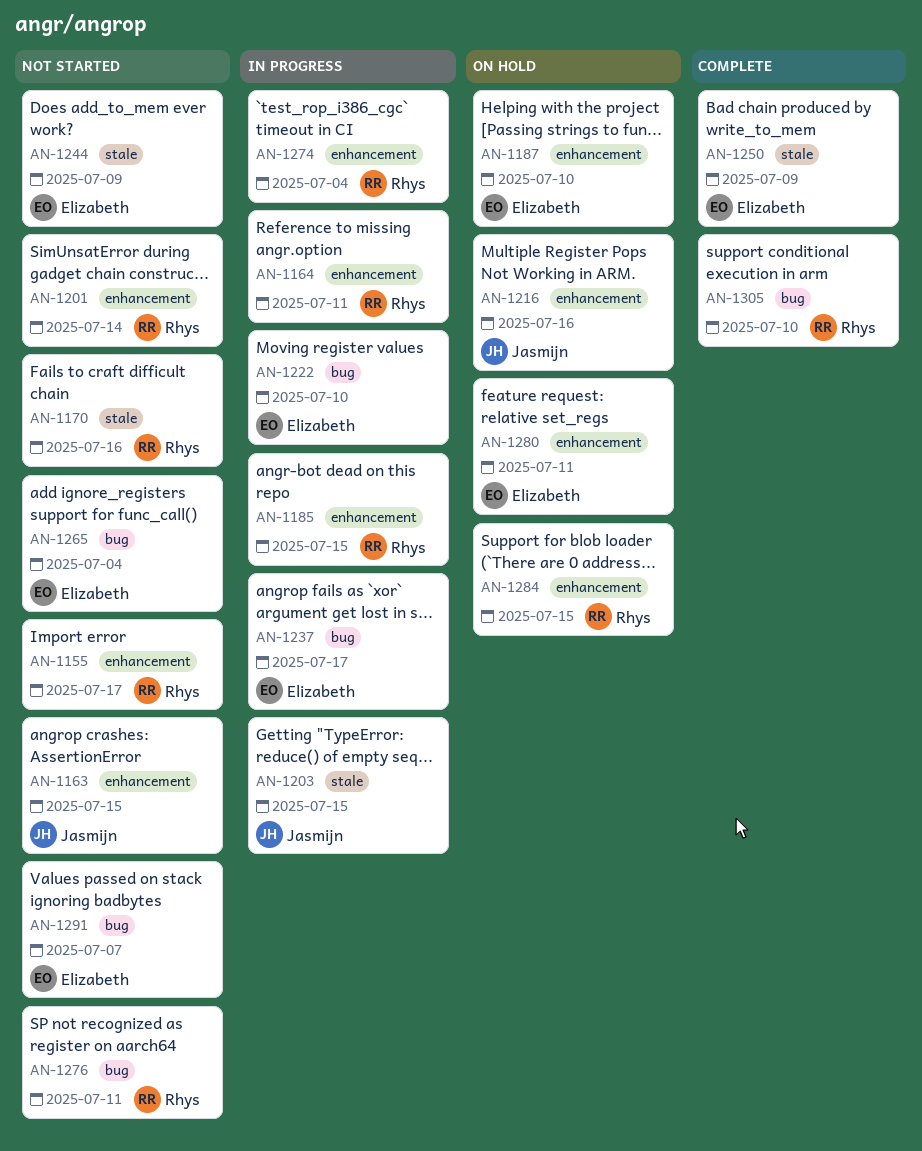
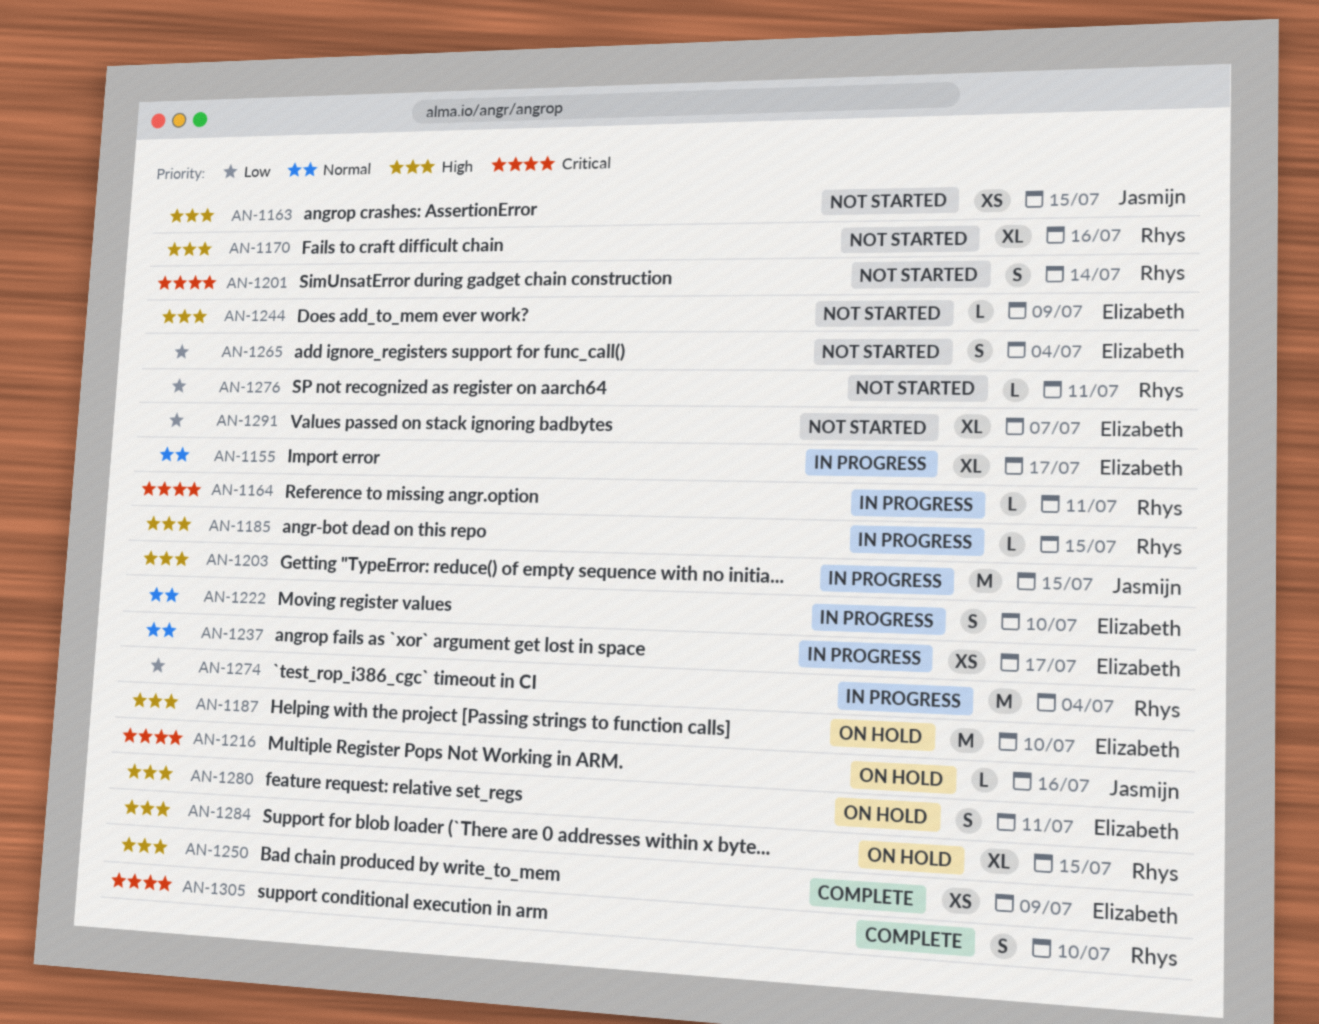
AN-1155, status: Not started -> In progress
AN-1155, owner: Rhys -> Elizabeth

